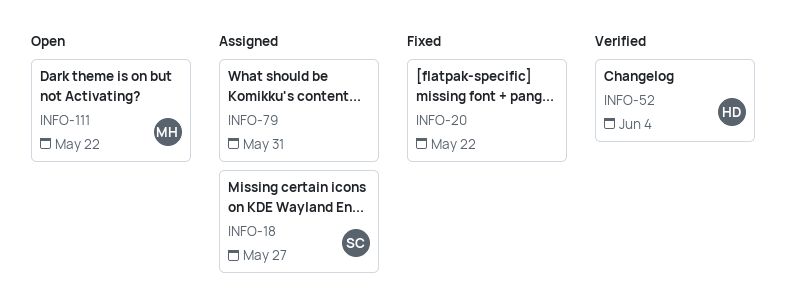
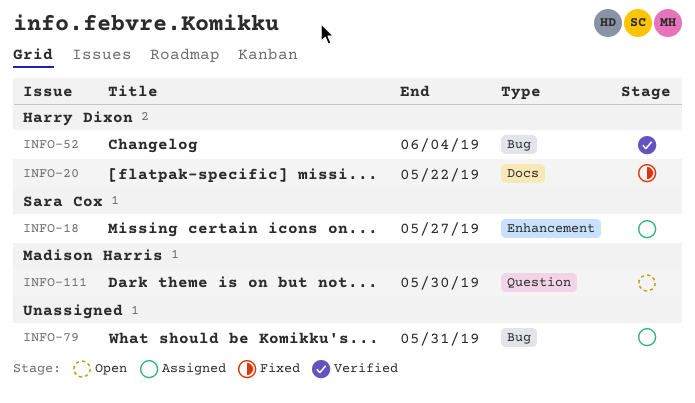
INFO-20, owner: none -> Harry Dixon
INFO-111, due: May 22 -> May 30

